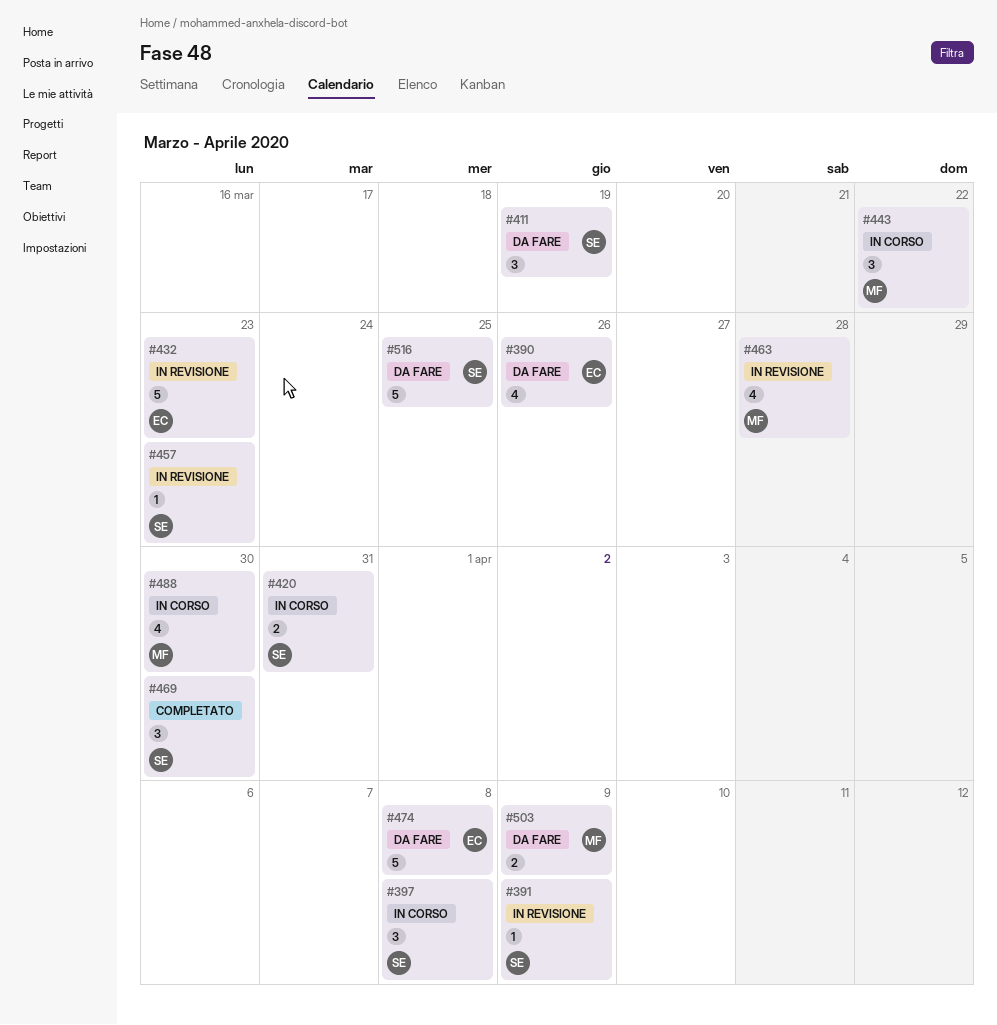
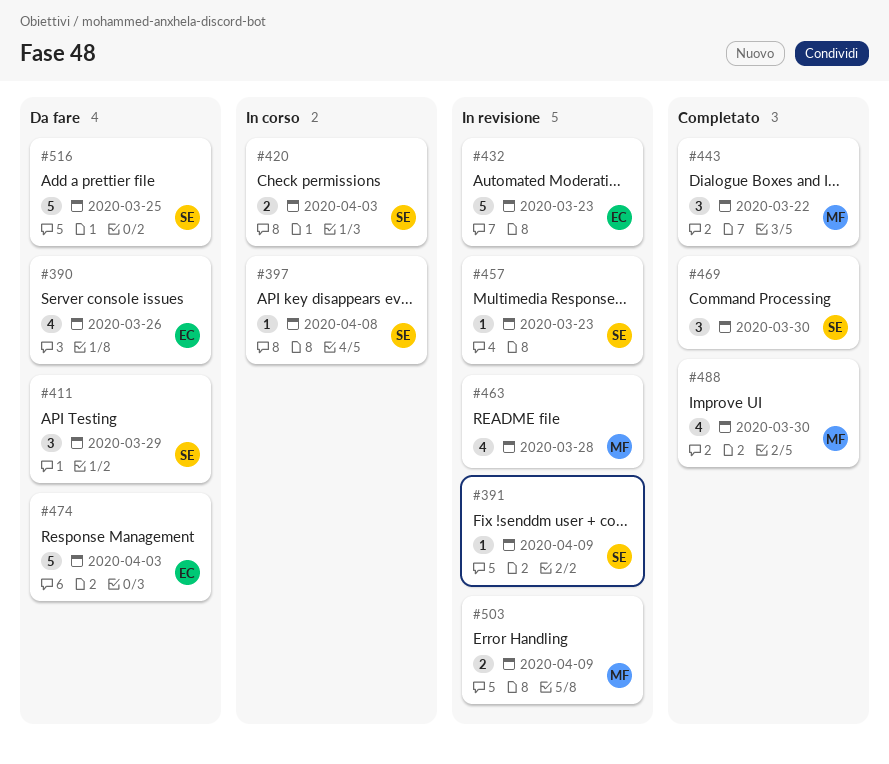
#397, estimate: 3 -> 1
#411, due: Mar 19 -> Mar 29
#420, due: Mar 31 -> Apr 3
#443, status: In corso -> Completato
#474, due: Apr 8 -> Apr 3
#488, status: In corso -> Completato
#503, status: Da fare -> In revisione

